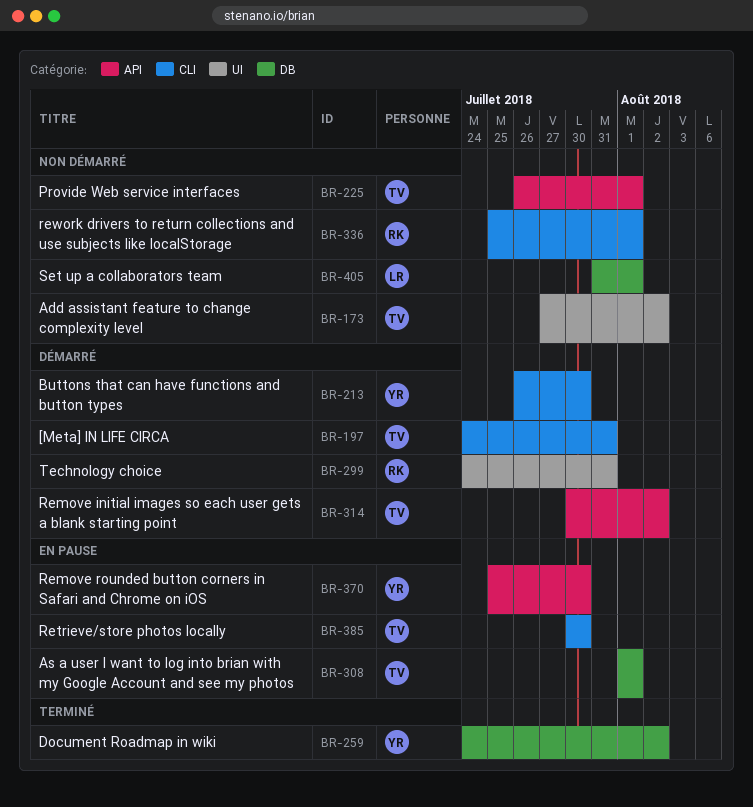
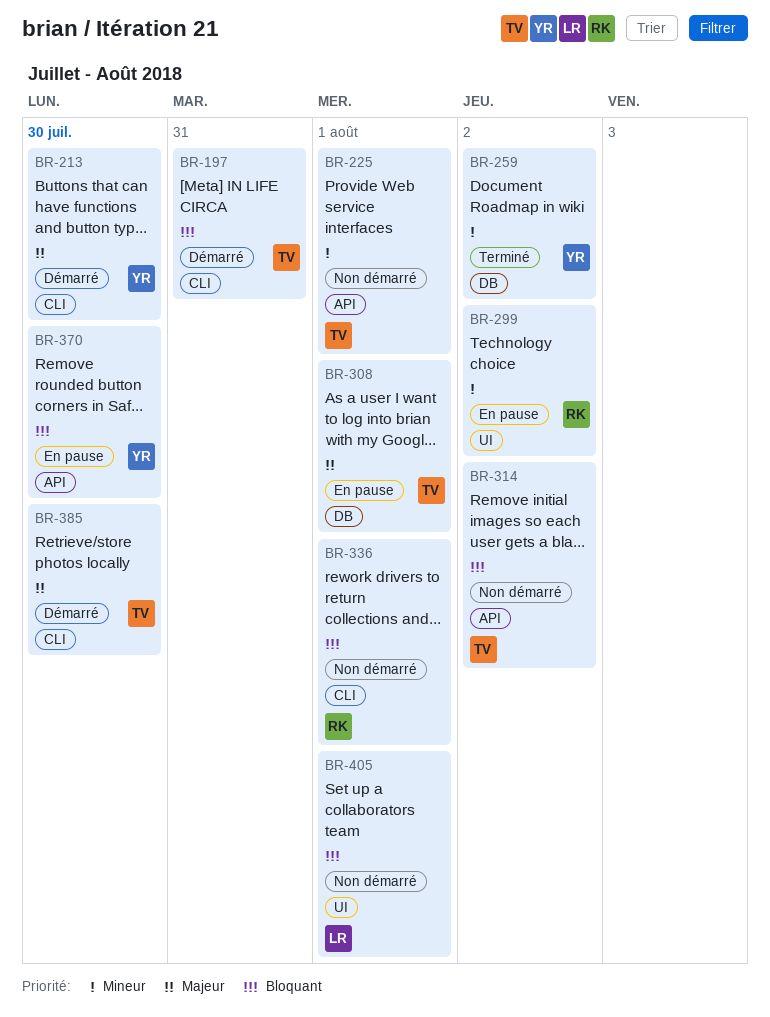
BR-173: present -> none
BR-299, status: Démarré -> En pause
BR-299, due: Jul 31 -> Aug 2
BR-314, status: Démarré -> Non démarré
BR-385, status: En pause -> Démarré
BR-405, label: DB -> UI

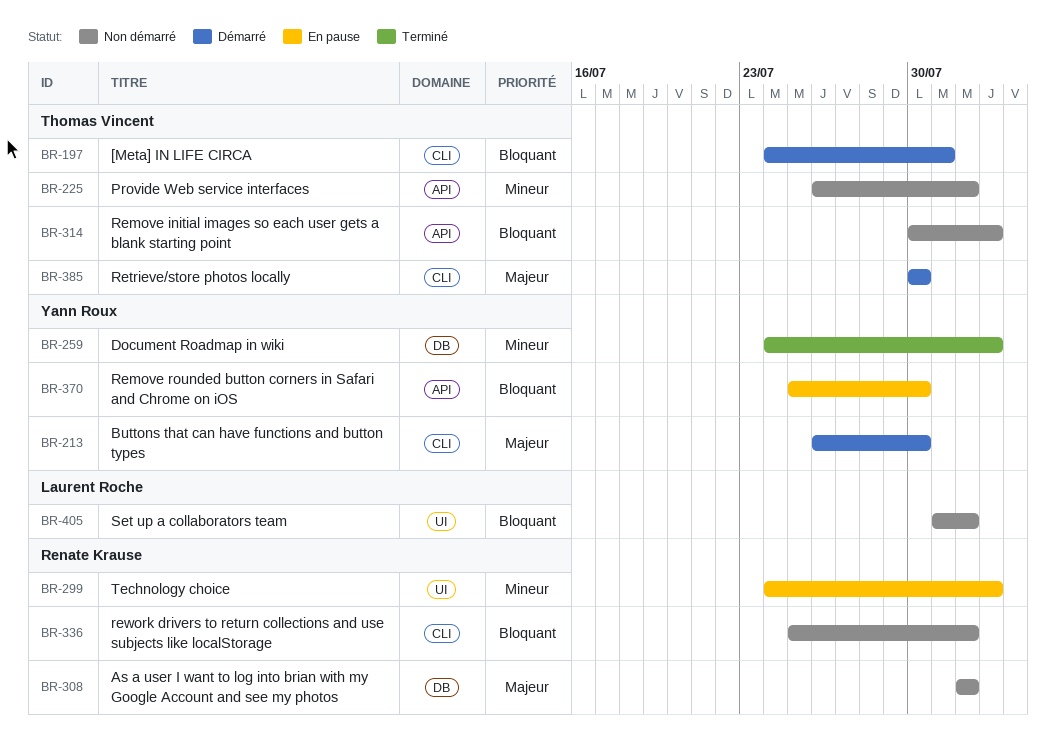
BR-308, status: En pause -> Non démarré
BR-308, owner: Thomas Vincent -> Renate Krause

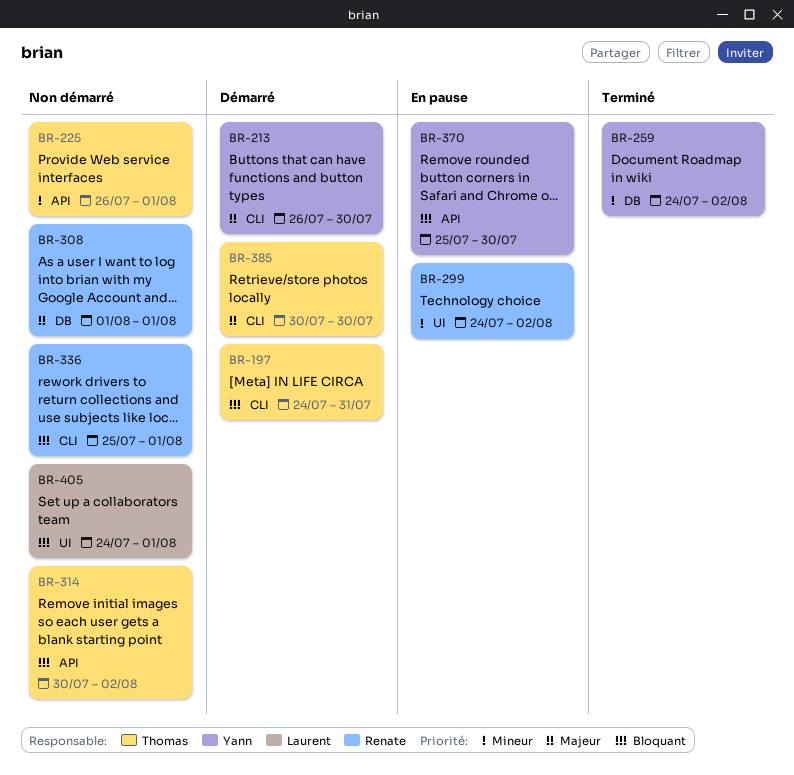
BR-405, start: Jul 31 -> Jul 24

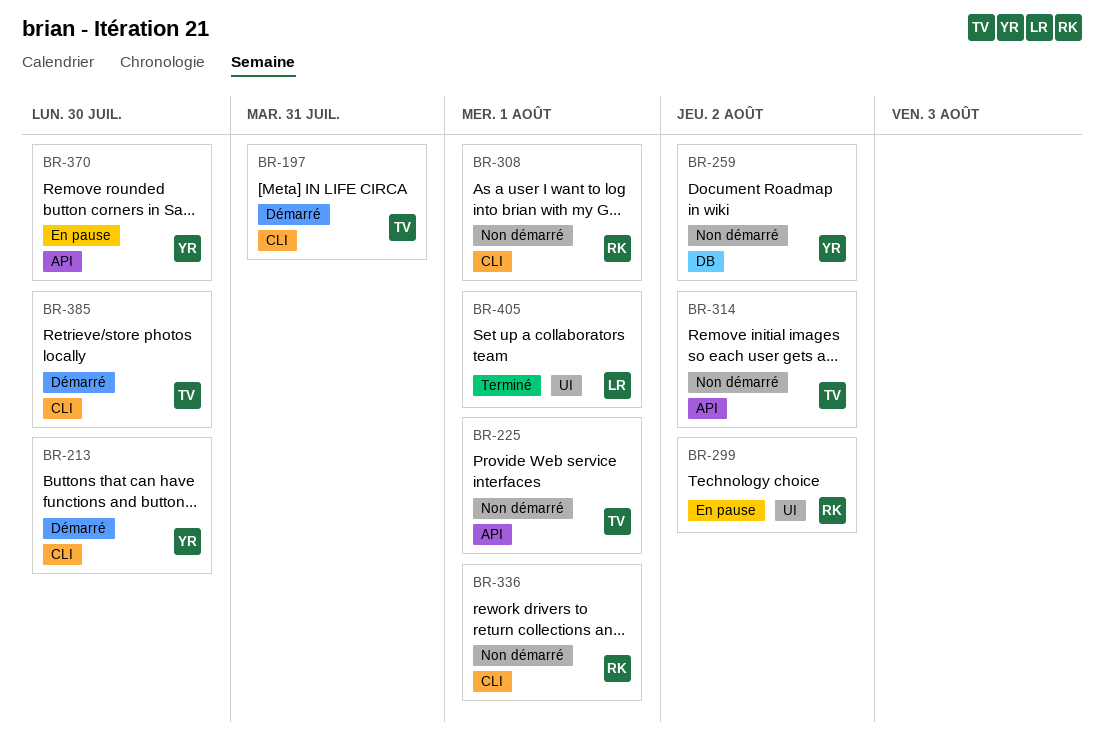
BR-259, status: Terminé -> Non démarré
BR-308, label: DB -> CLI
BR-405, status: Non démarré -> Terminé

